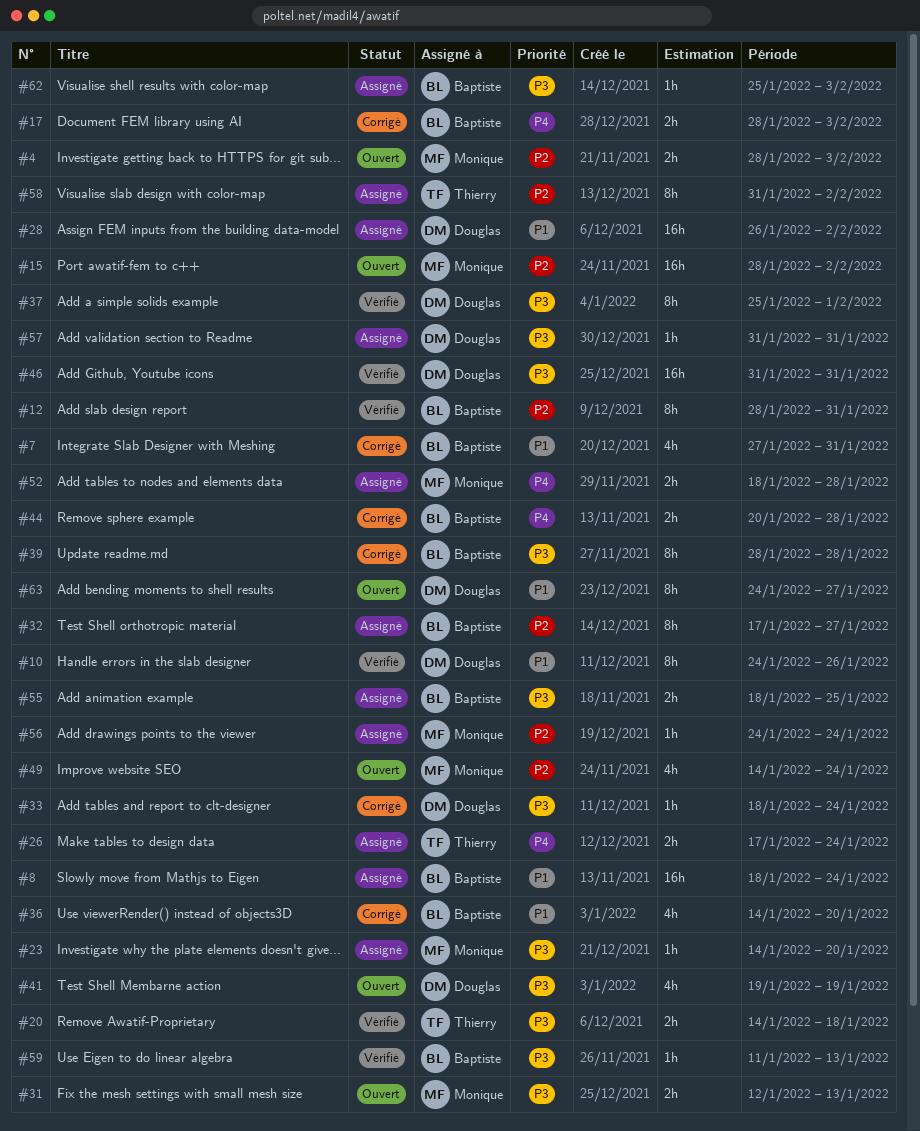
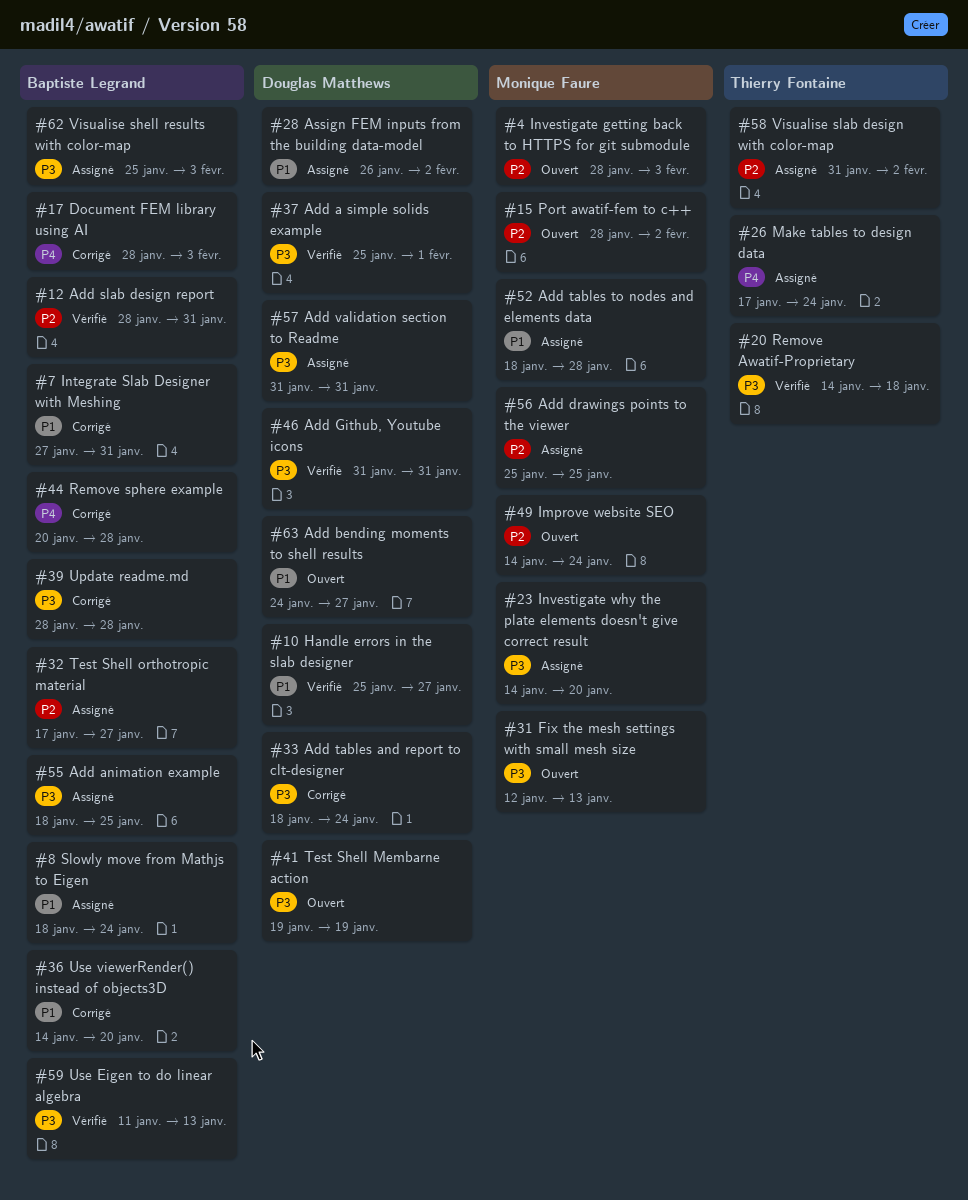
#10, start: Jan 24 -> Jan 25
#10, due: Jan 26 -> Jan 27
#52, priority: P4 -> P1
#56, start: Jan 24 -> Jan 25
#56, due: Jan 24 -> Jan 25

